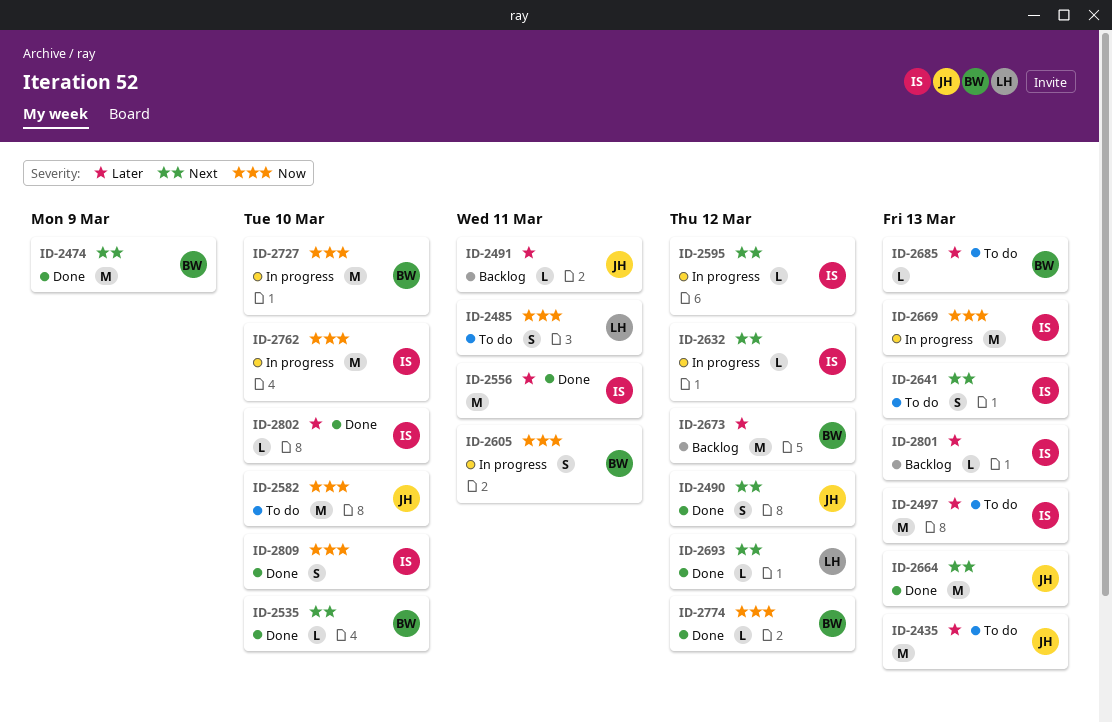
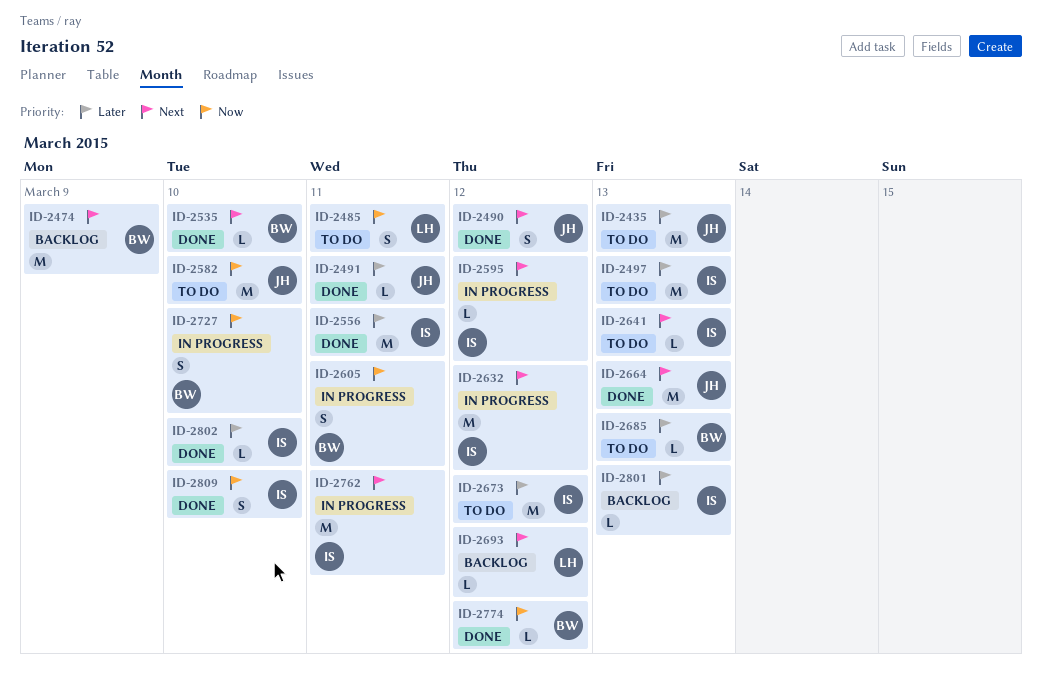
ID-2474, status: Done -> Backlog
ID-2491, status: Backlog -> Done
ID-2632, estimate: L -> M
ID-2641, estimate: S -> L
ID-2669: present -> none
ID-2673, status: Backlog -> To do
ID-2673, owner: BW -> IS
ID-2693, status: Done -> Backlog
ID-2727, estimate: M -> S
ID-2762, priority: Now -> Next
ID-2762, due: Mar 10 -> Mar 11

